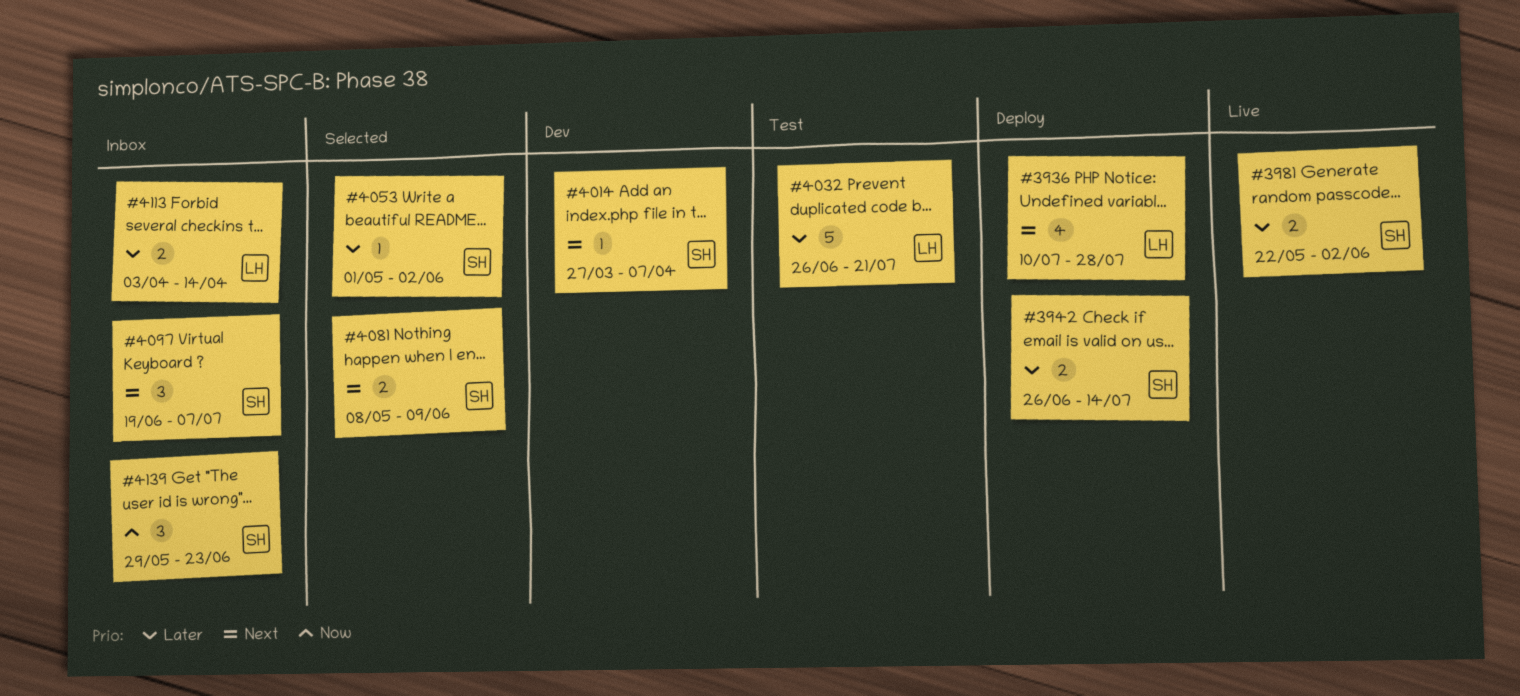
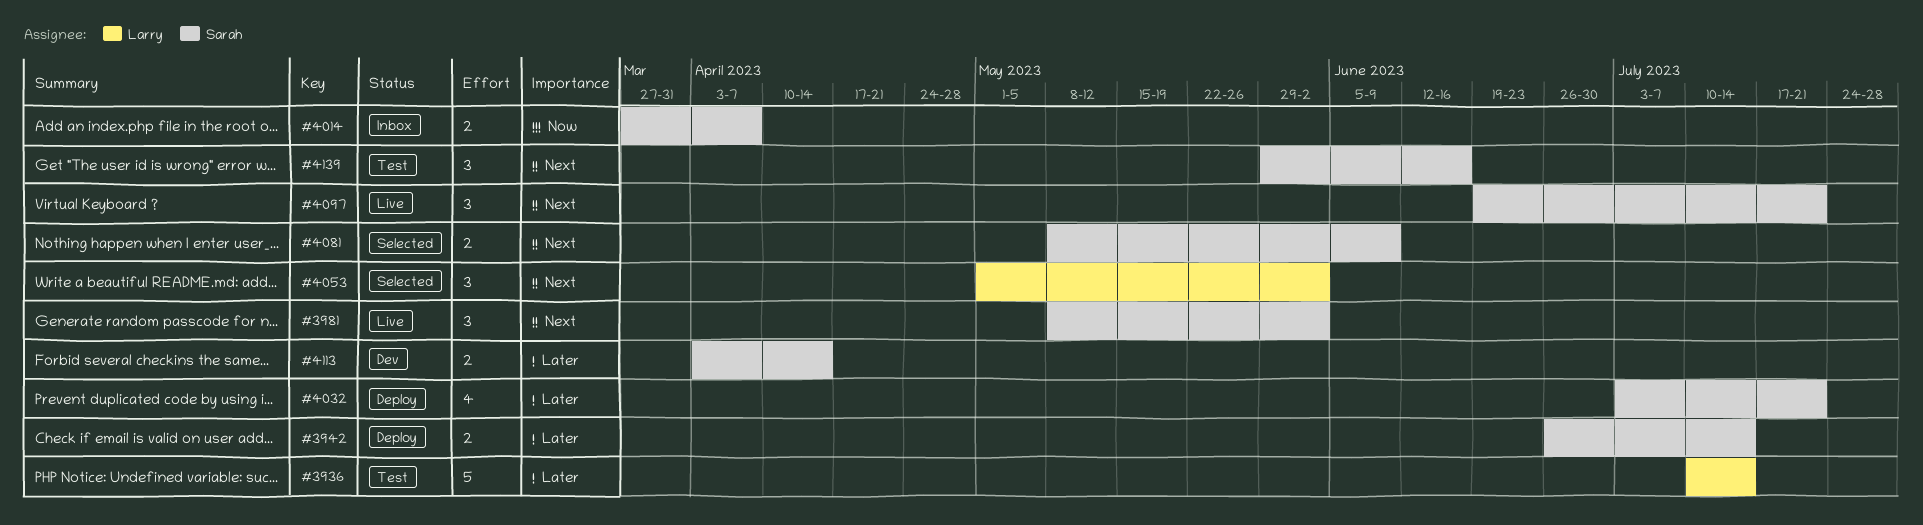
#3936, status: Deploy -> Test
#3936, priority: Next -> Later
#3936, estimate: 4 -> 5
#3936, due: Jul 28 -> Jul 14
#3981, priority: Later -> Next
#3981, estimate: 2 -> 3
#3981, start: May 22 -> May 8
#4014, status: Dev -> Inbox
#4014, priority: Next -> Now
#4014, estimate: 1 -> 2
#4032, status: Test -> Deploy
#4032, owner: Larry -> Sarah
#4032, estimate: 5 -> 4
#4032, start: Jun 26 -> Jul 3
#4053, owner: Sarah -> Larry
#4053, priority: Later -> Next
#4053, estimate: 1 -> 3
#4097, status: Inbox -> Live
#4097, due: Jul 7 -> Jul 21
#4113, status: Inbox -> Dev
#4113, owner: Larry -> Sarah
#4139, status: Inbox -> Test
#4139, priority: Now -> Next
#4139, due: Jun 23 -> Jun 16

